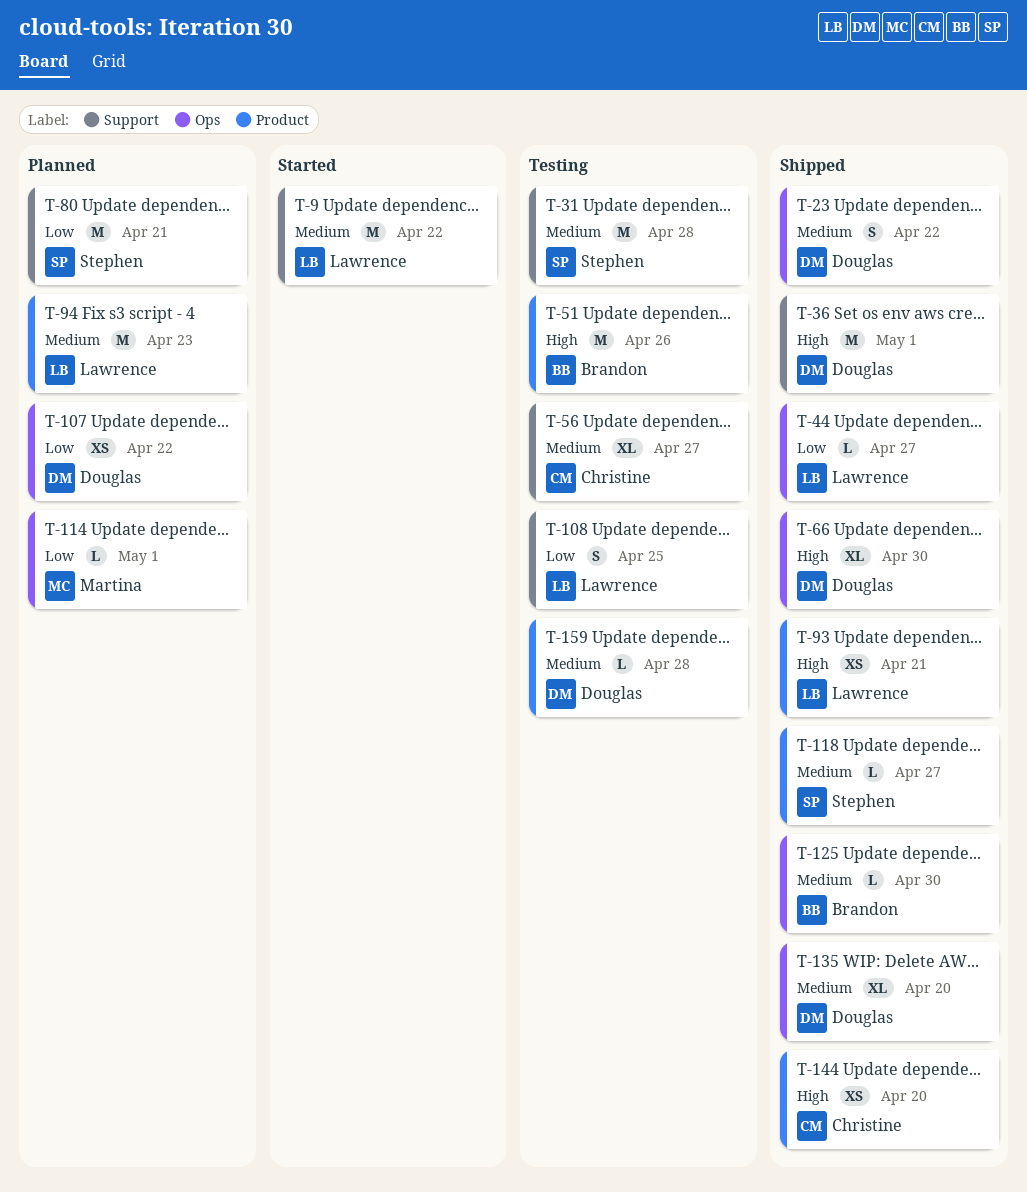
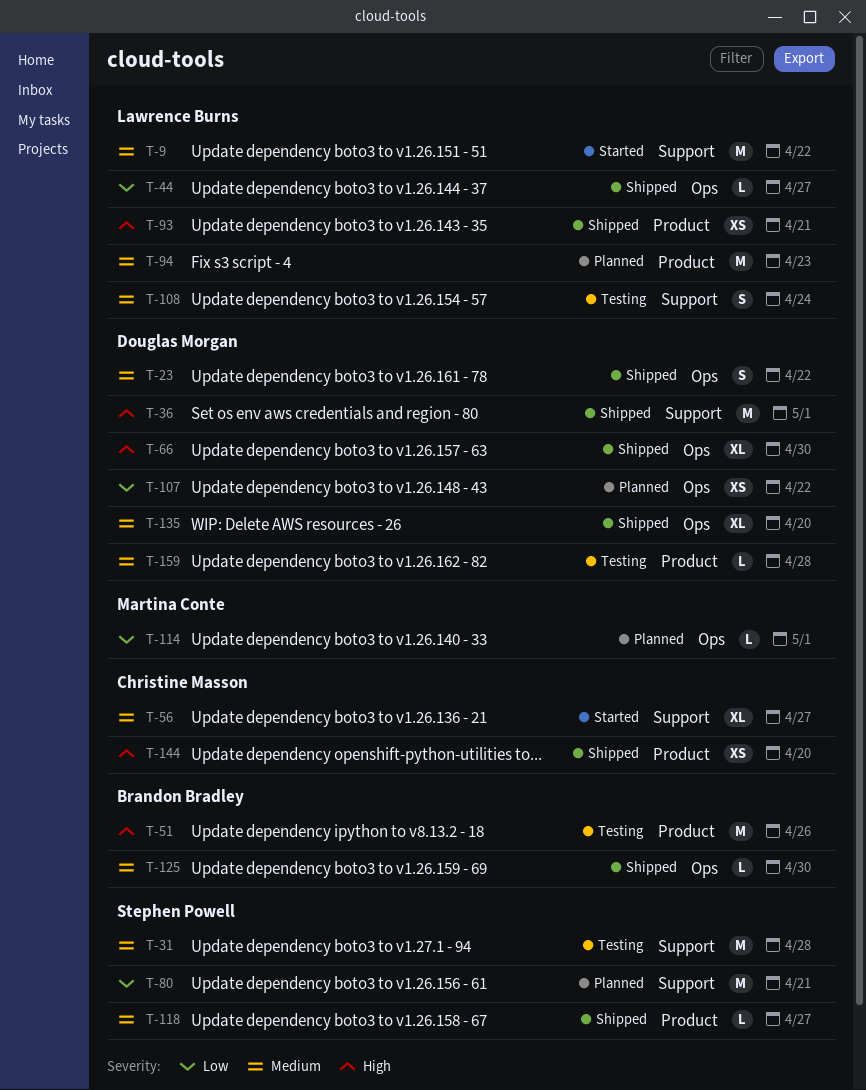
T-56, status: Testing -> Started
T-108, priority: Low -> Medium
T-108, due: Apr 25 -> Apr 24

